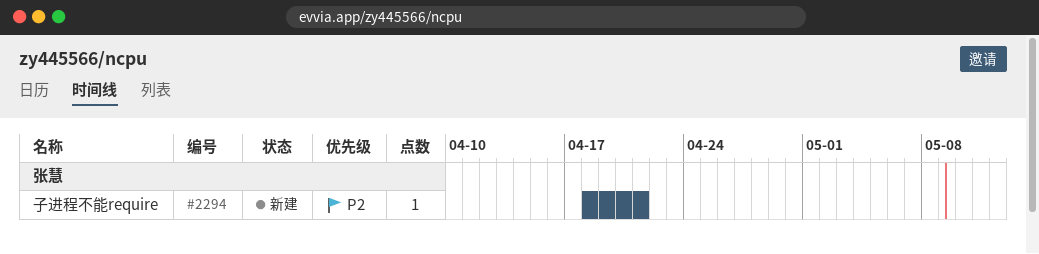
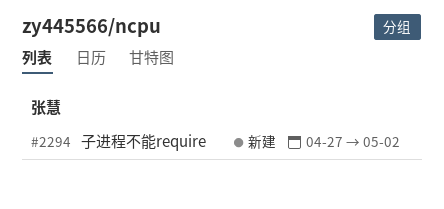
#2294, start: Apr 18 -> Apr 27
#2294, due: Apr 21 -> May 2

